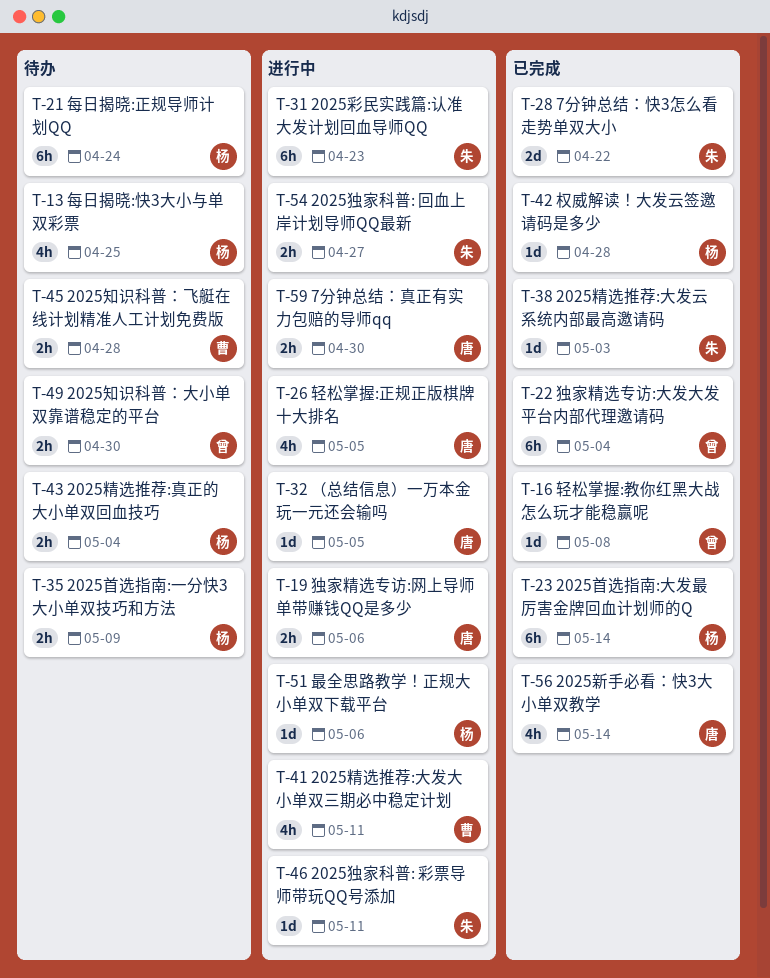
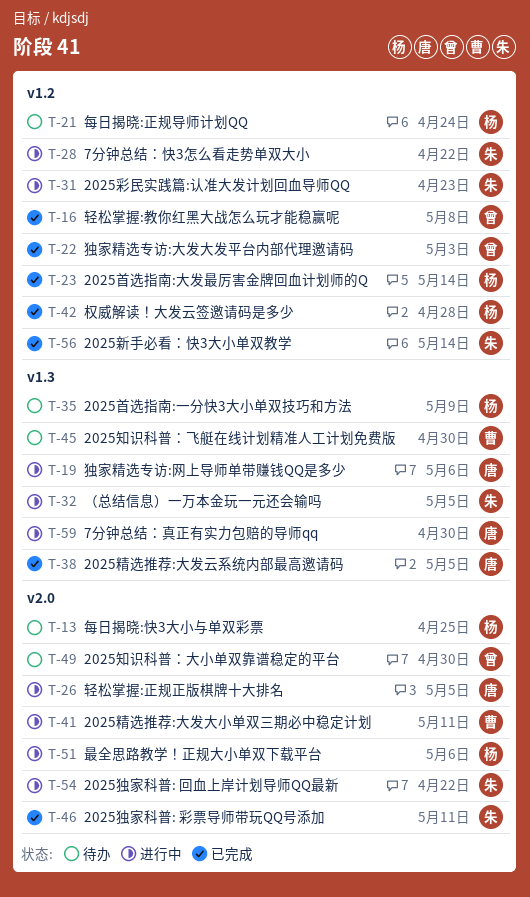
T-22, due: May 4 -> May 3
T-28, status: 已完成 -> 进行中
T-32, owner: 唐 -> 朱
T-38, owner: 朱 -> 唐
T-38, due: May 3 -> May 5
T-43: present -> none
T-45, due: Apr 28 -> Apr 30
T-46, status: 进行中 -> 已完成
T-54, due: Apr 27 -> Apr 22
T-56, owner: 唐 -> 朱

